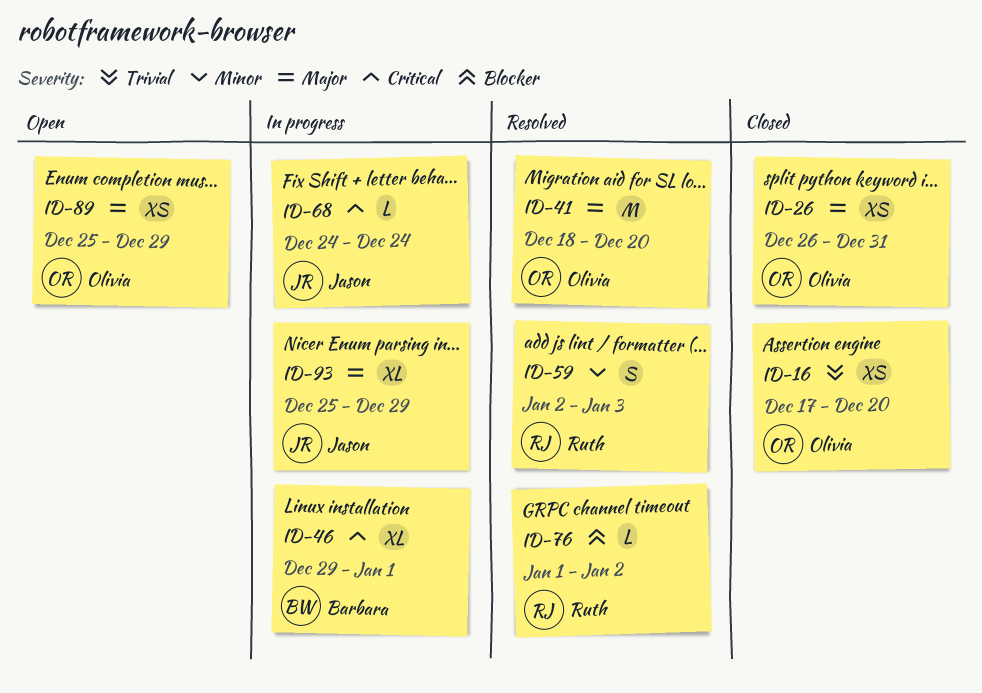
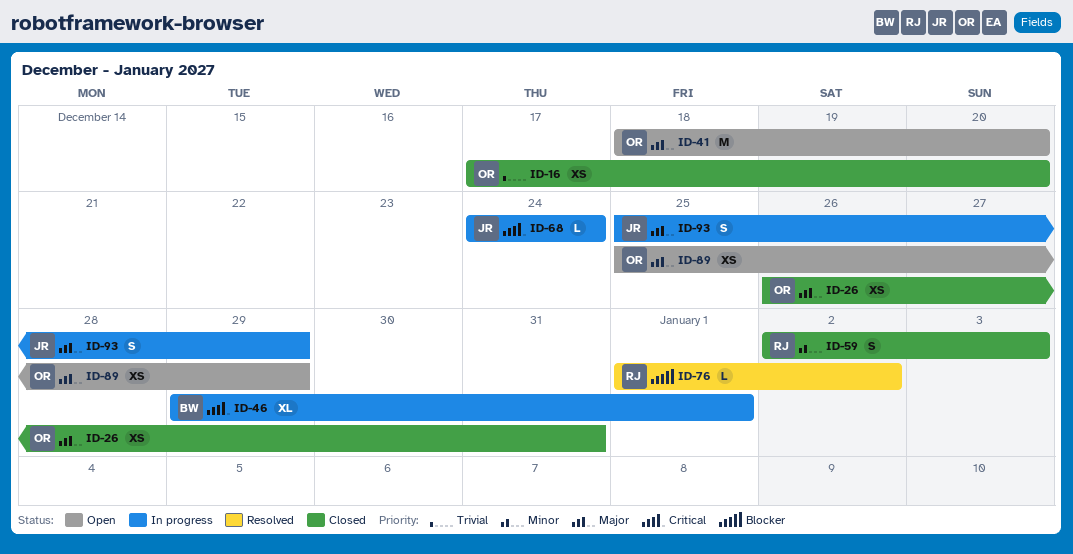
ID-41, status: Resolved -> Open
ID-59, status: Resolved -> Closed
ID-93, estimate: XL -> S

